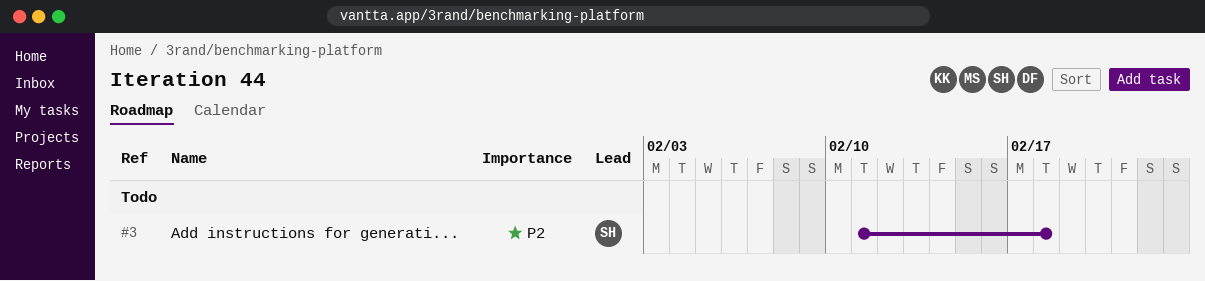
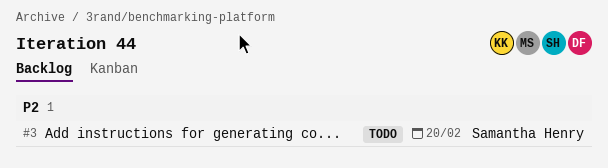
#3, due: Feb 18 -> Feb 20

